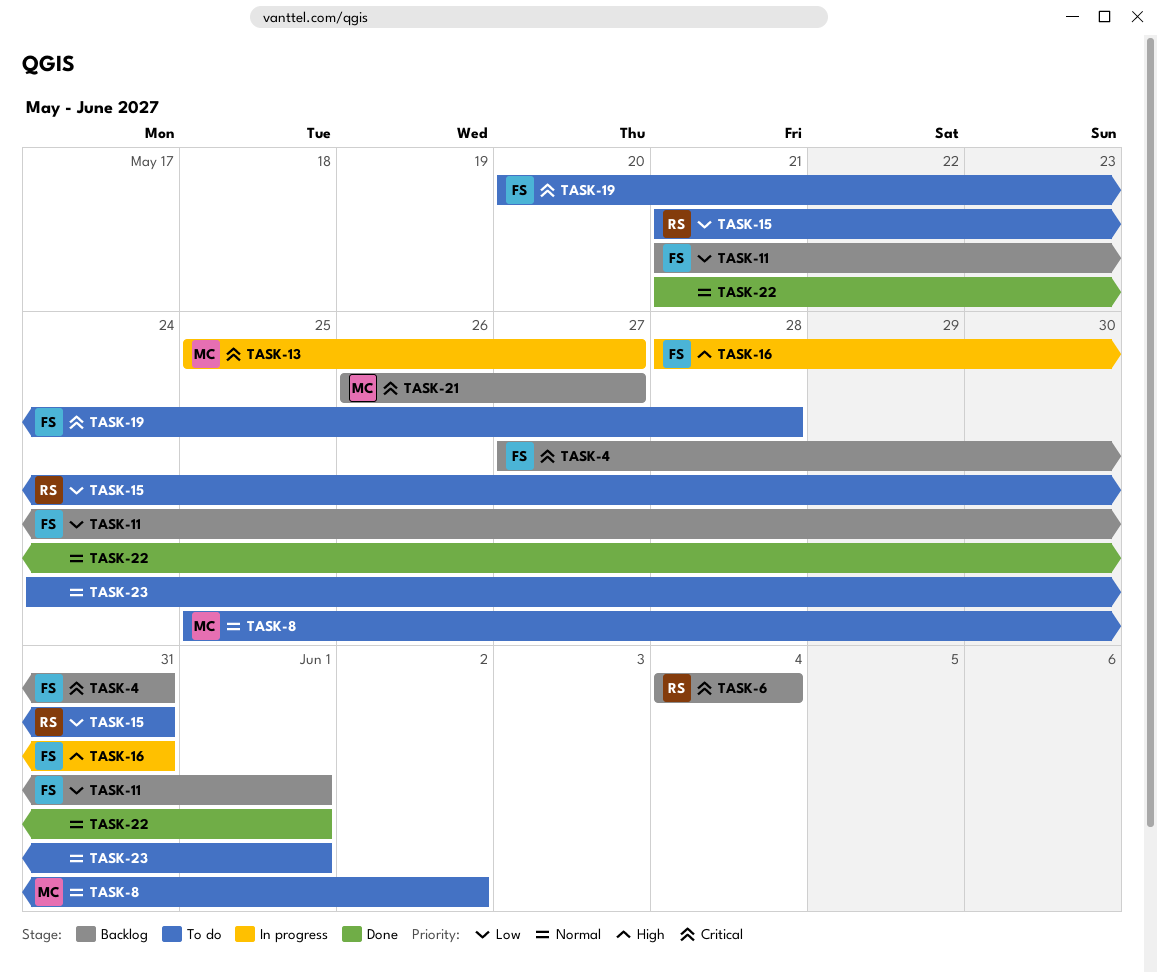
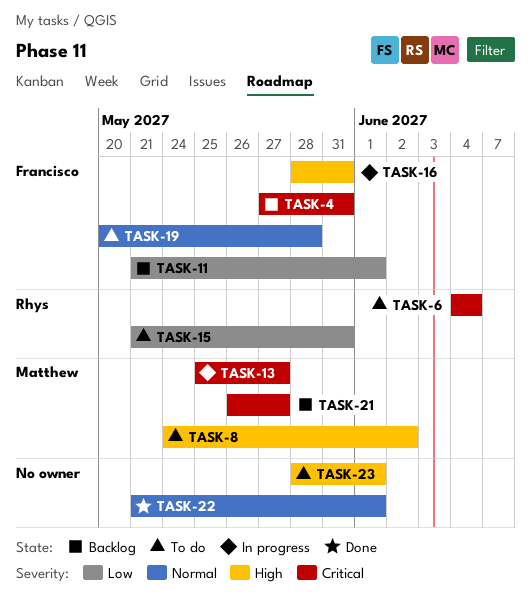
TASK-6, status: Backlog -> To do
TASK-8, priority: Normal -> High
TASK-8, start: May 25 -> May 24
TASK-19, priority: Critical -> Normal
TASK-23, priority: Normal -> High
TASK-23, start: May 24 -> May 28

